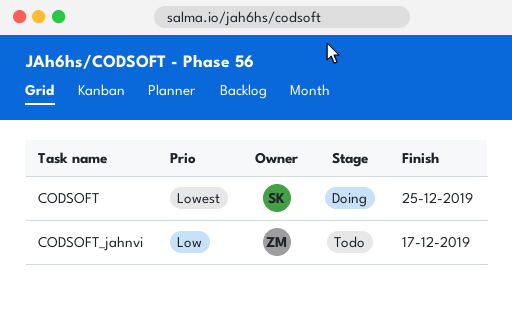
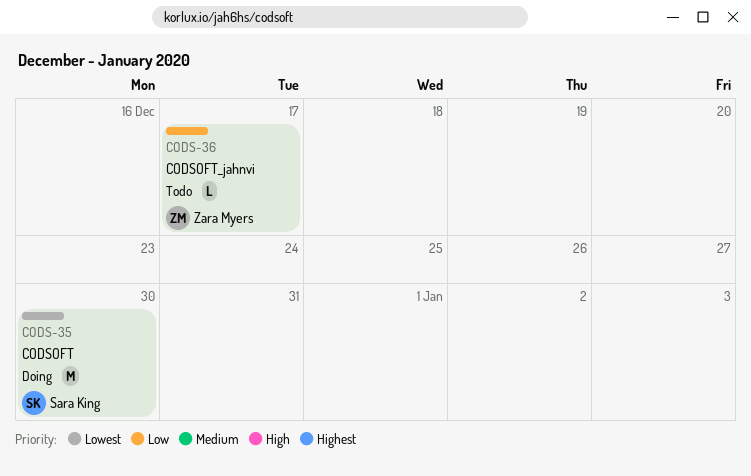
CODSOFT, due: Dec 25 -> Dec 30

